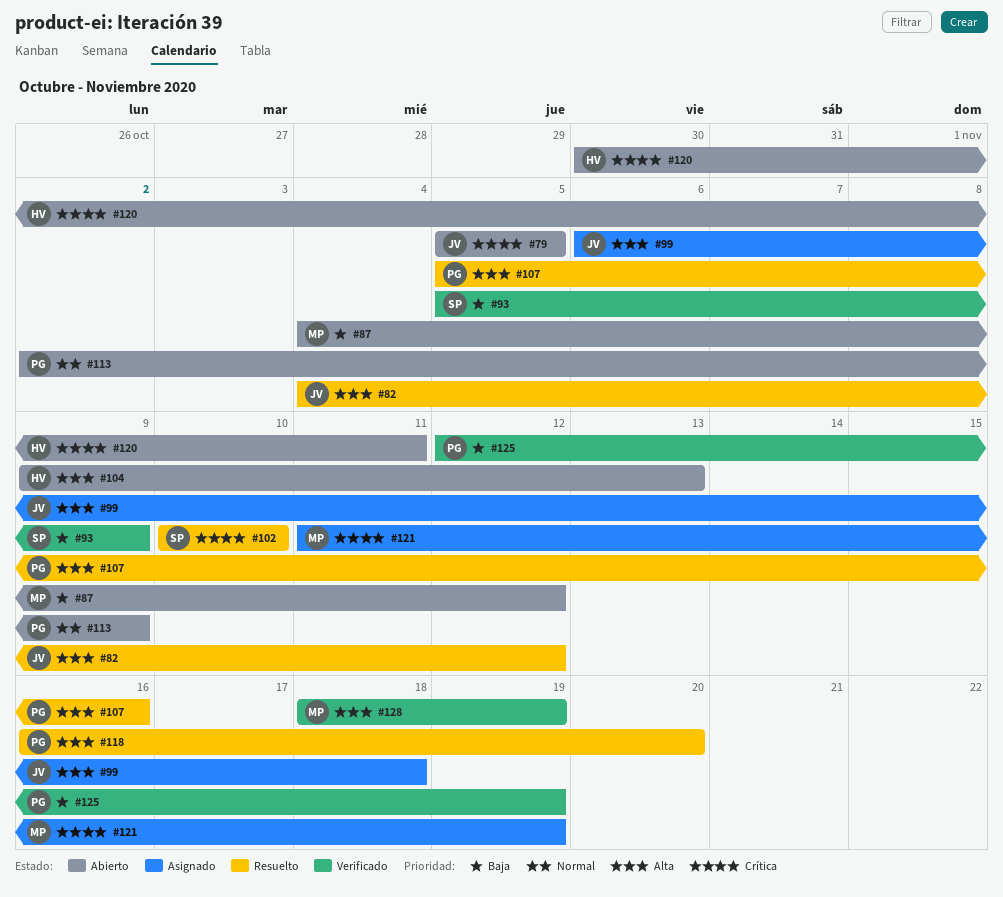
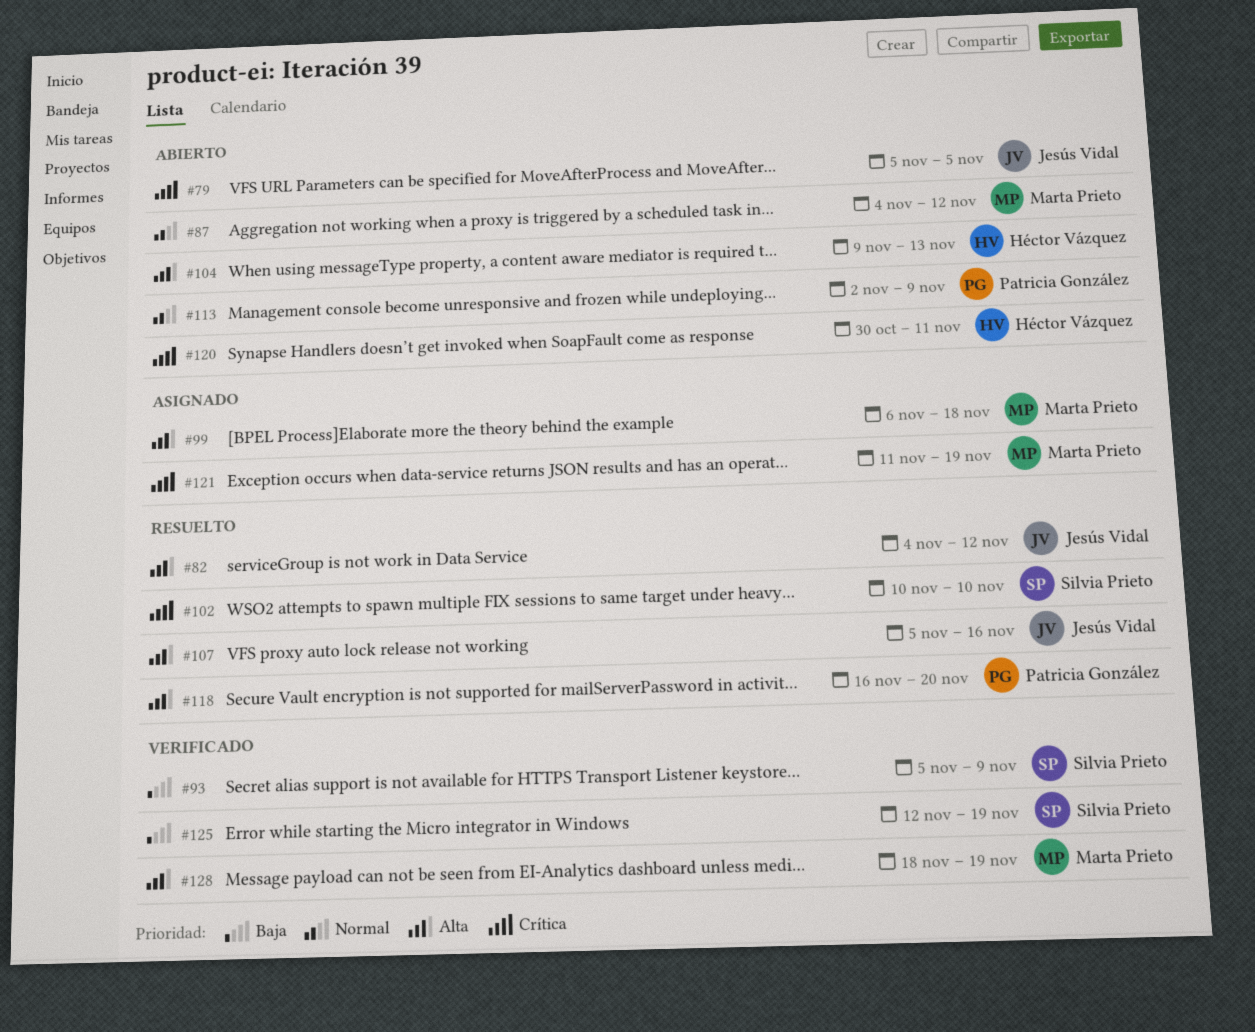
#87, priority: Baja -> Normal
#99, owner: Jesús Vidal -> Marta Prieto
#107, owner: Patricia González -> Jesús Vidal
#125, owner: Patricia González -> Silvia Prieto

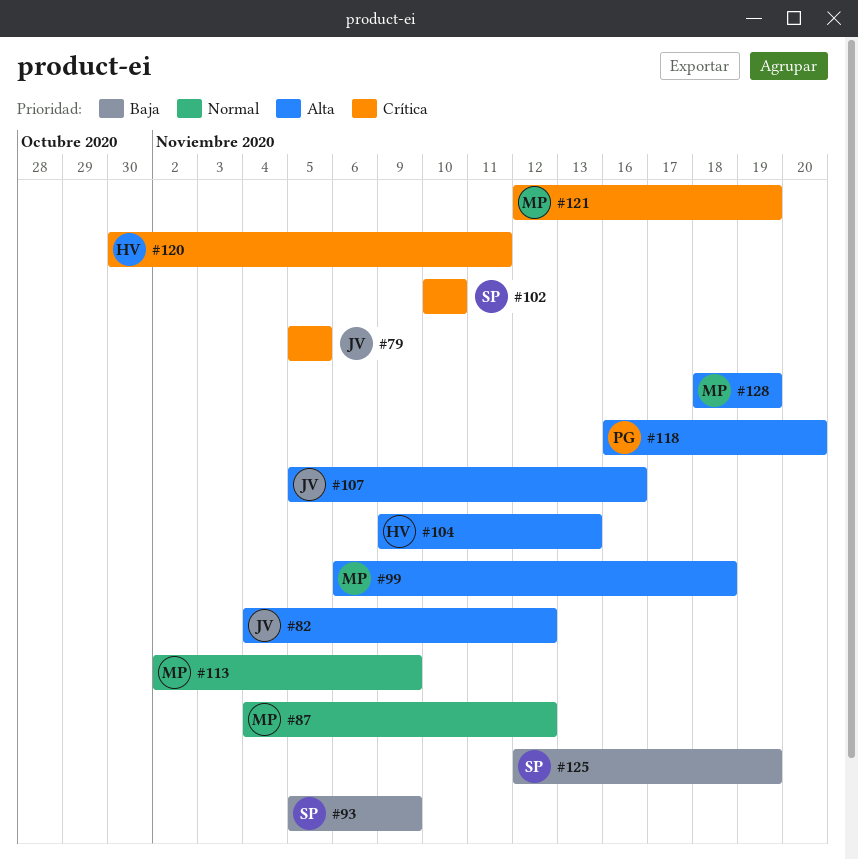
#113, owner: Patricia González -> Marta Prieto
#121, start: Nov 11 -> Nov 12

